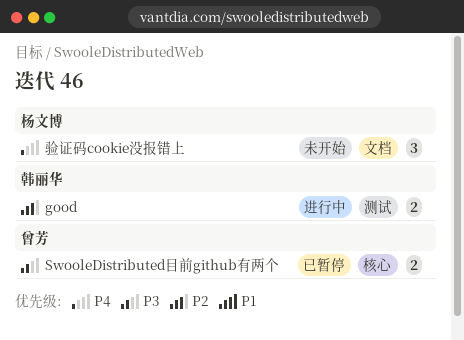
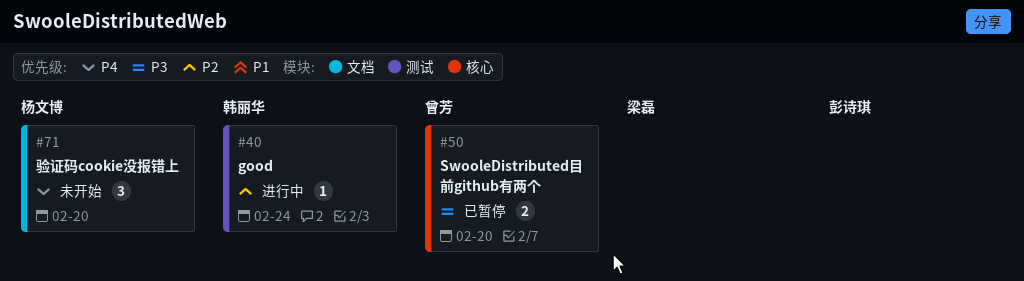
good, estimate: 2 -> 1

